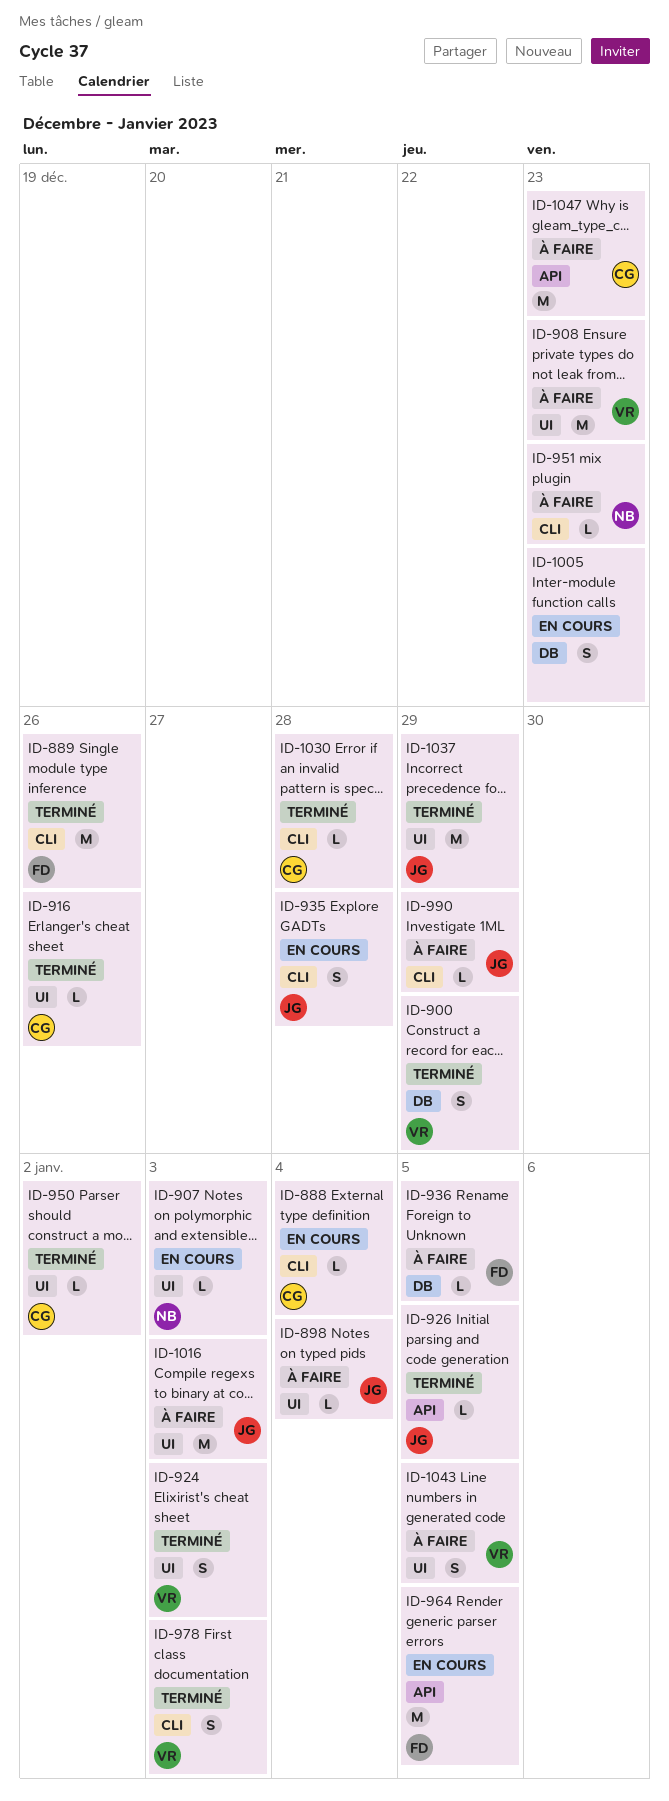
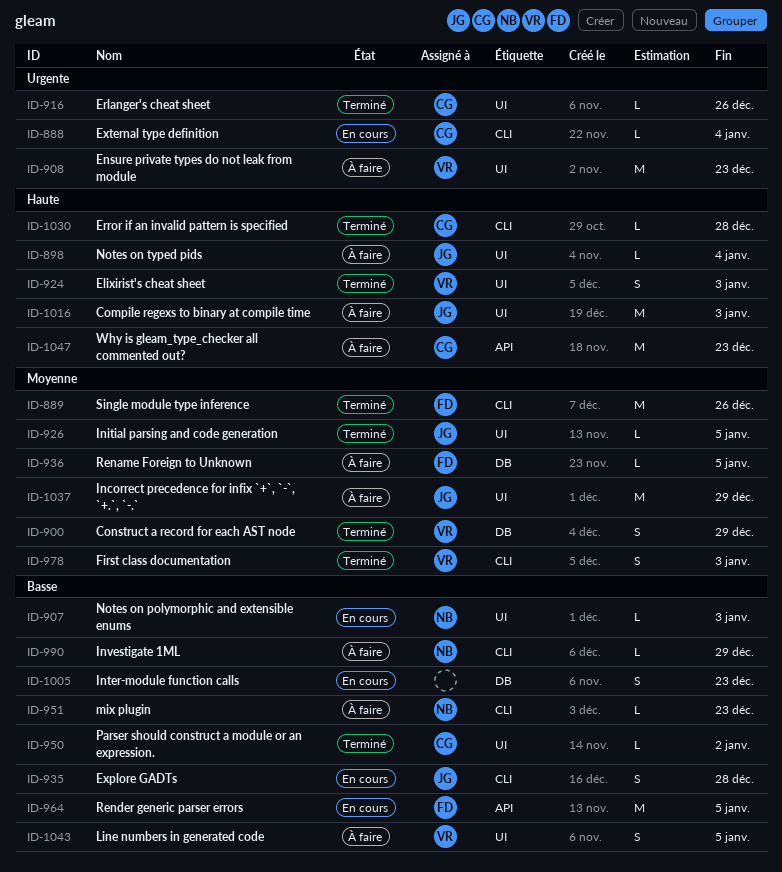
ID-926, label: API -> UI
ID-990, owner: JG -> NB
ID-1037, status: Terminé -> À faire

